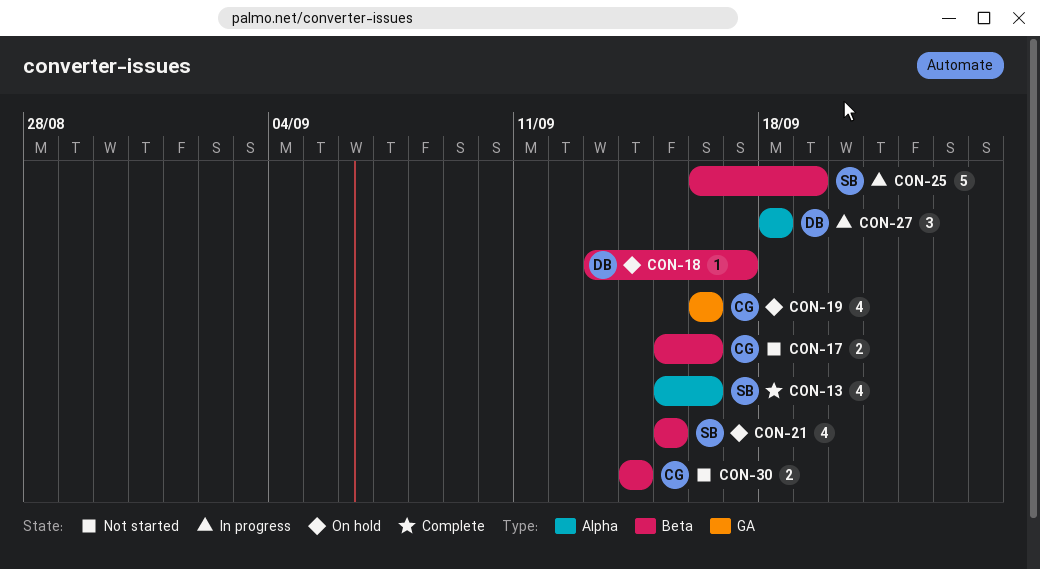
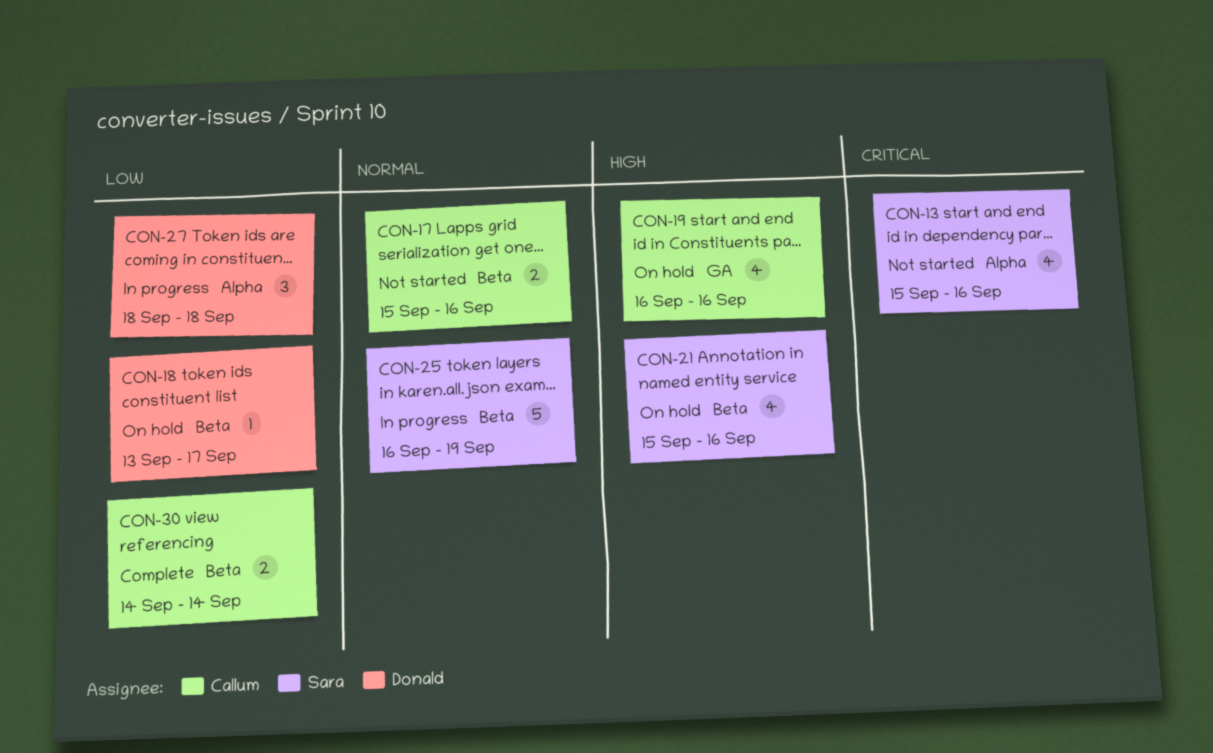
CON-13, status: Complete -> Not started
CON-21, due: Sep 15 -> Sep 16
CON-30, status: Not started -> Complete

